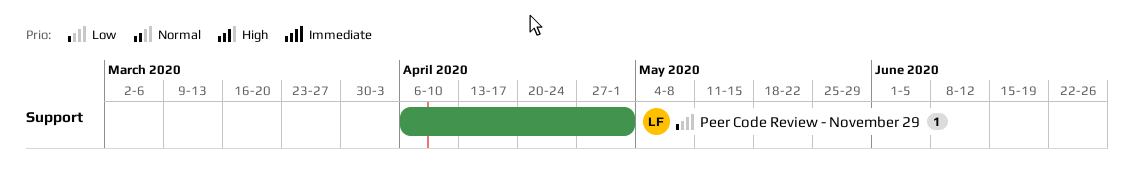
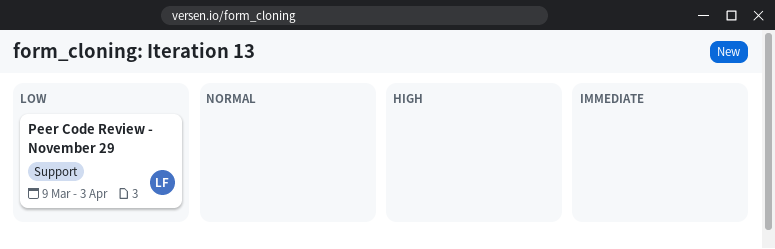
Peer Code Review - November 29, start: Apr 6 -> Mar 9
Peer Code Review - November 29, due: May 1 -> Apr 3

